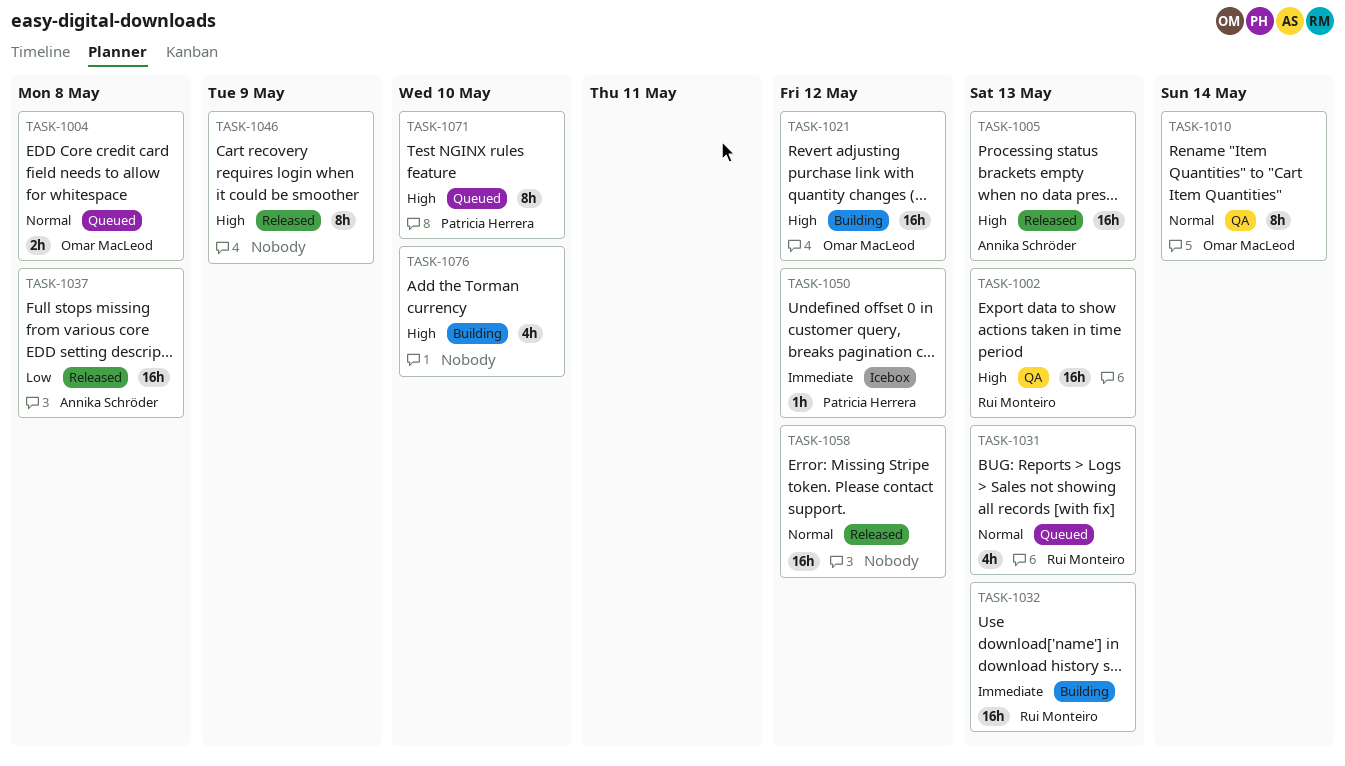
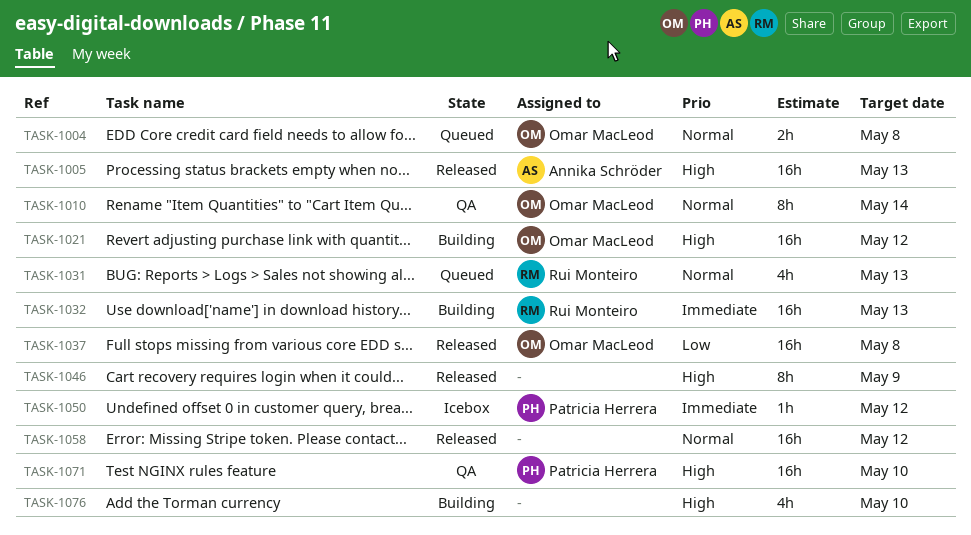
TASK-1002: present -> none
TASK-1037, owner: Annika Schröder -> Omar MacLeod
TASK-1071, status: Queued -> QA
TASK-1071, estimate: 8h -> 16h

